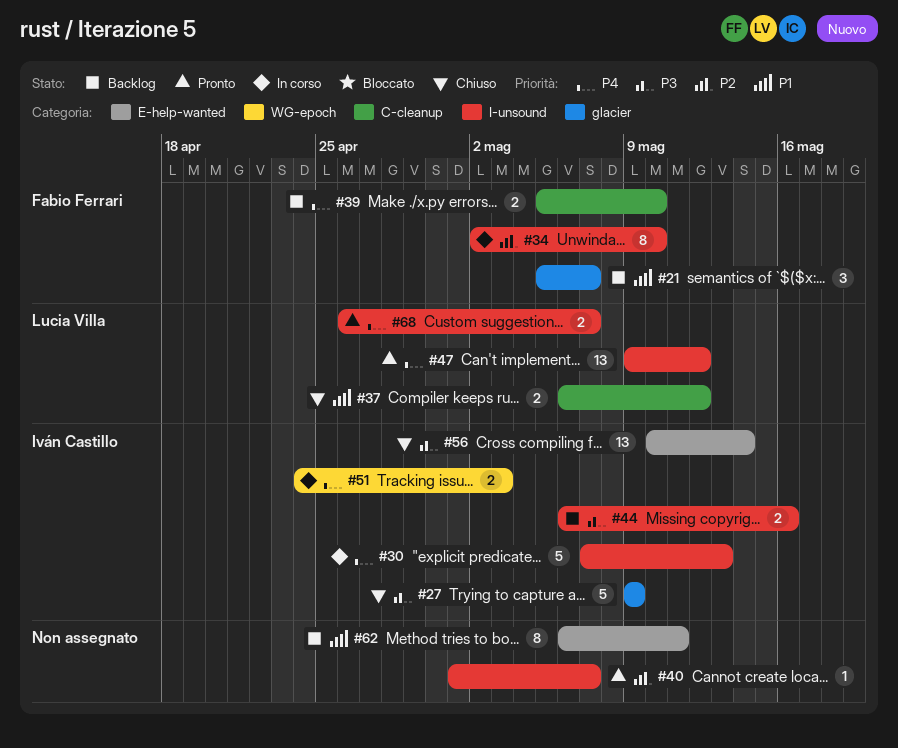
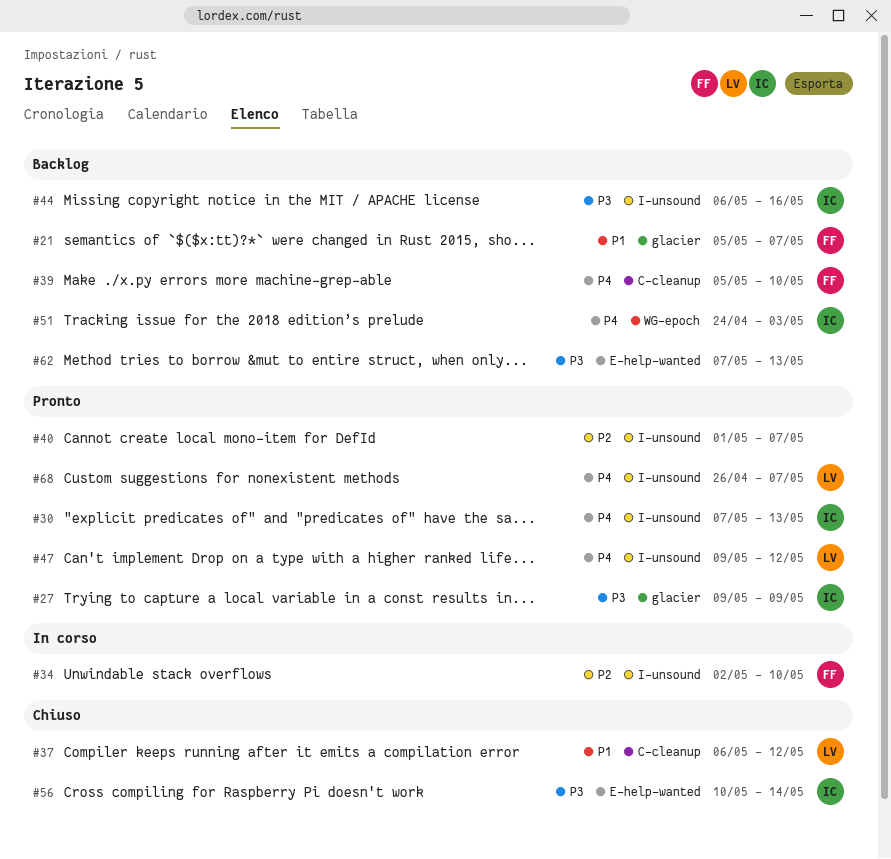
#27, status: Chiuso -> Pronto
#30, status: In corso -> Pronto
#51, status: In corso -> Backlog
#62, priority: P1 -> P3
#62, start: May 6 -> May 7
#62, due: May 11 -> May 13

